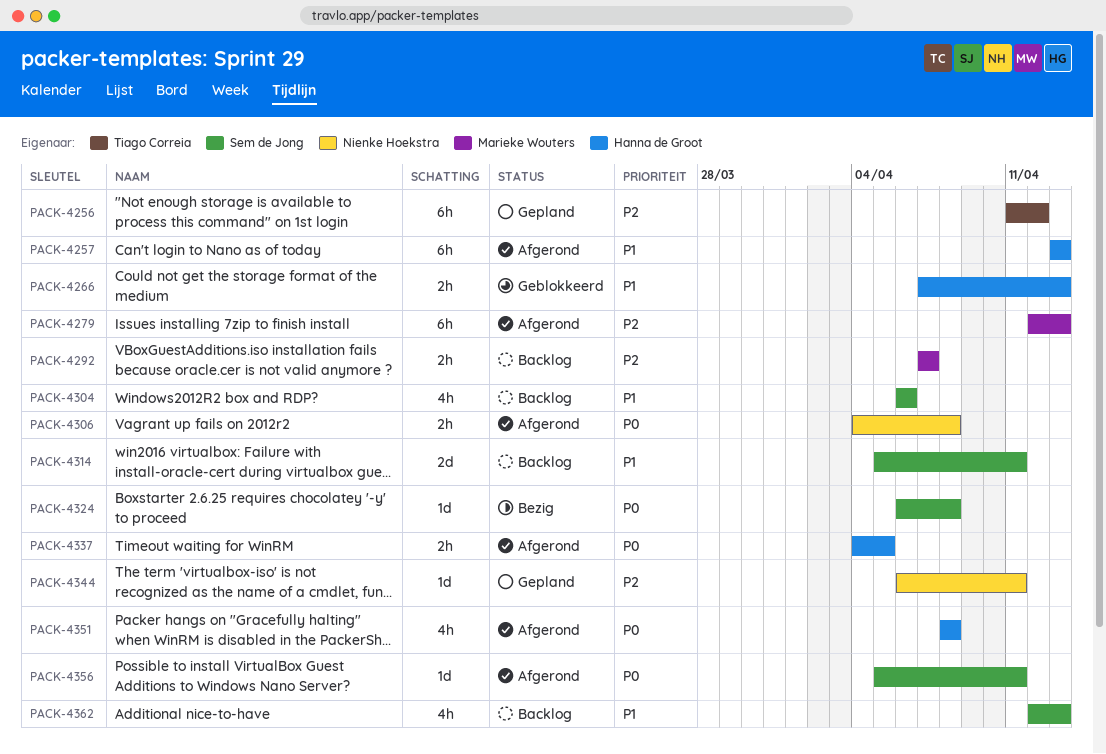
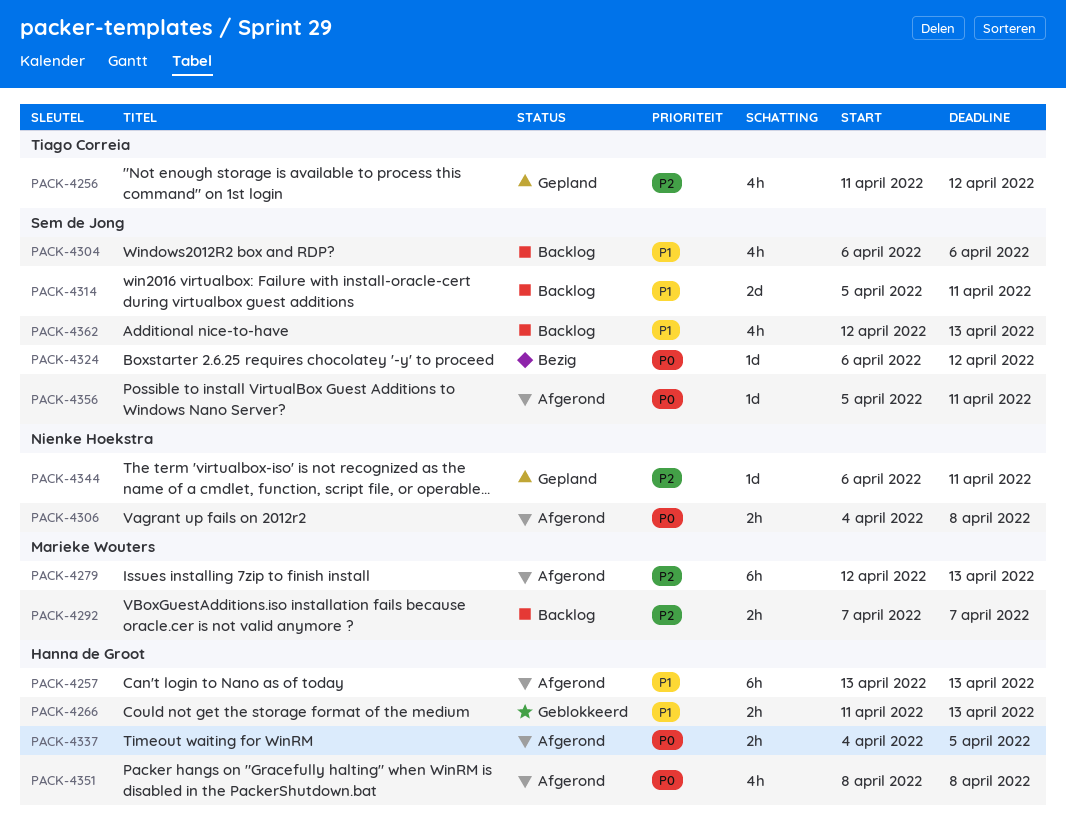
PACK-4256, estimate: 6h -> 4h
PACK-4266, start: Apr 7 -> Apr 11
PACK-4324, due: Apr 8 -> Apr 12

